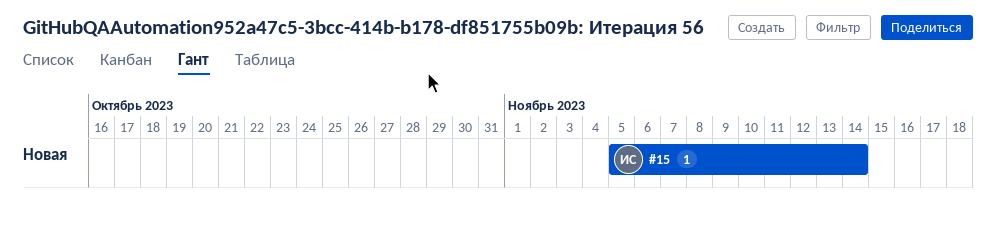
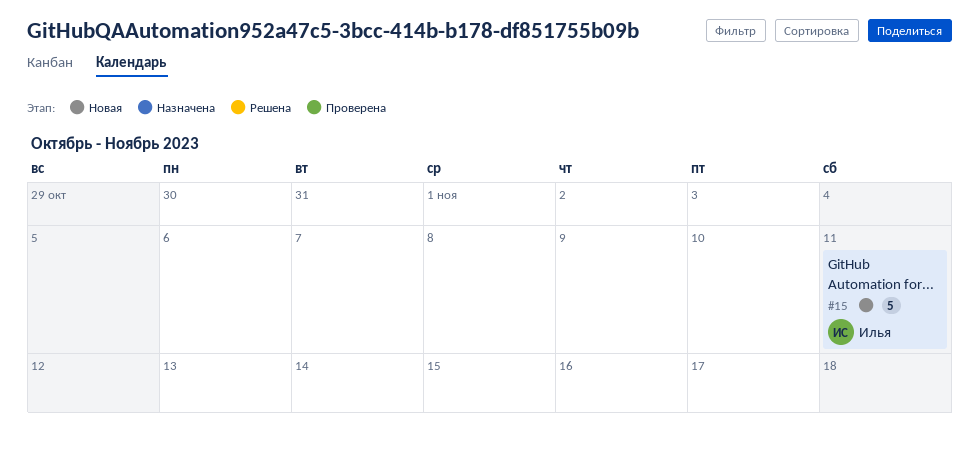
#15, estimate: 1 -> 5
#15, due: Nov 14 -> Nov 11

